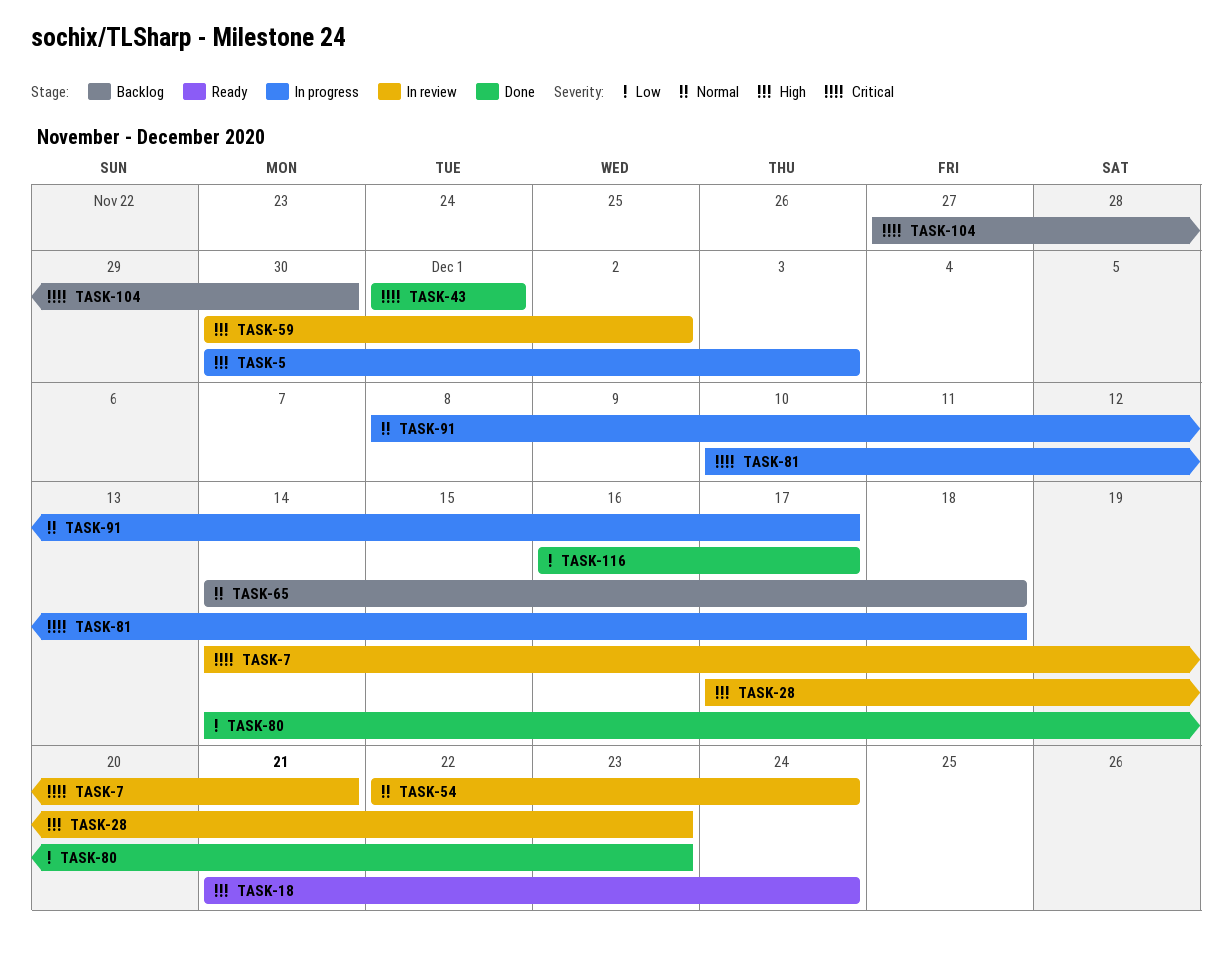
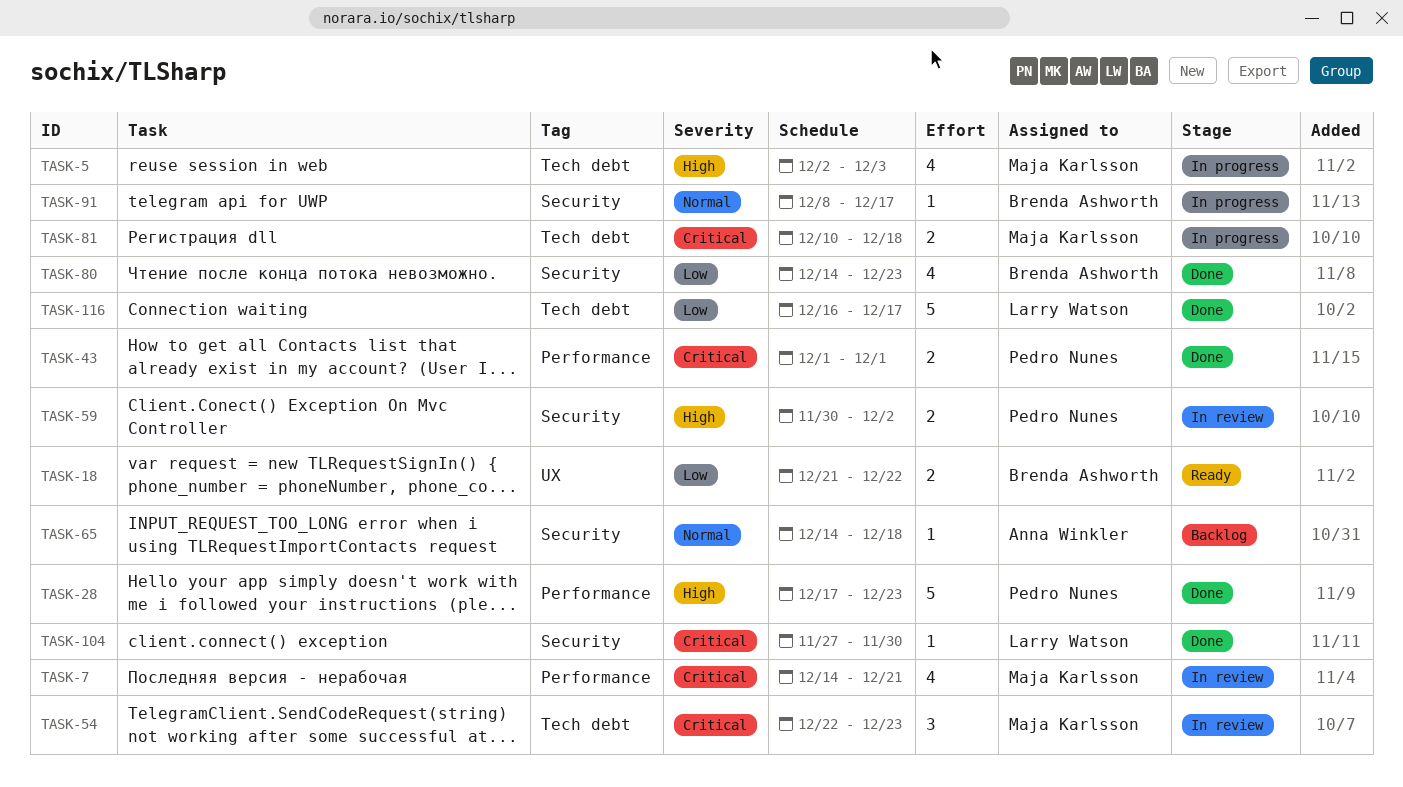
TASK-5, start: Nov 30 -> Dec 2
TASK-18, priority: High -> Low
TASK-18, due: Dec 24 -> Dec 22
TASK-28, status: In review -> Done
TASK-54, priority: Normal -> Critical
TASK-54, due: Dec 24 -> Dec 23
TASK-104, status: Backlog -> Done

